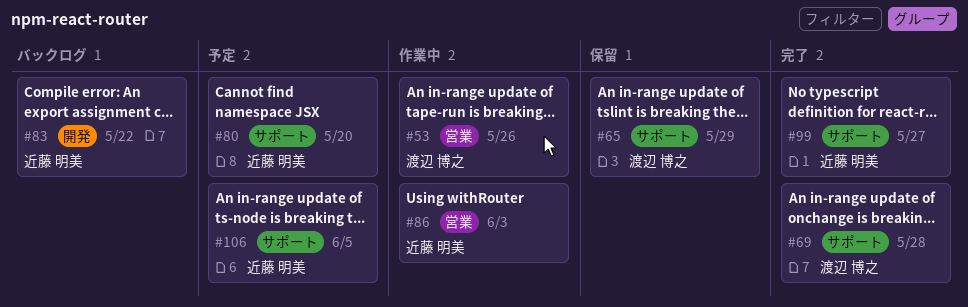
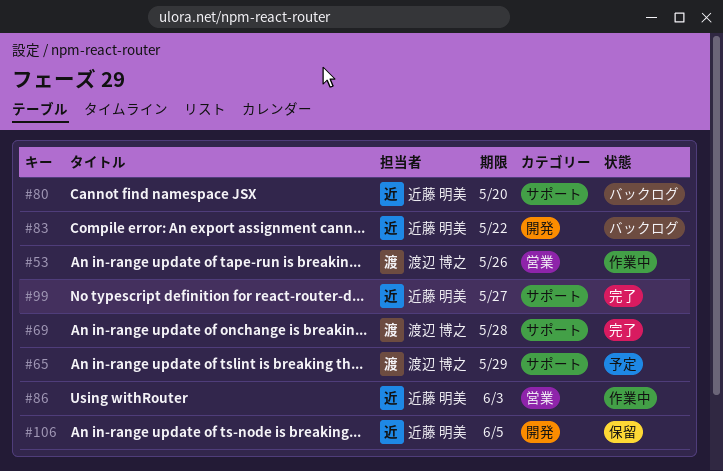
#65, status: 保留 -> 予定
#80, status: 予定 -> バックログ
#106, status: 予定 -> 保留
#106, label: サポート -> 開発

